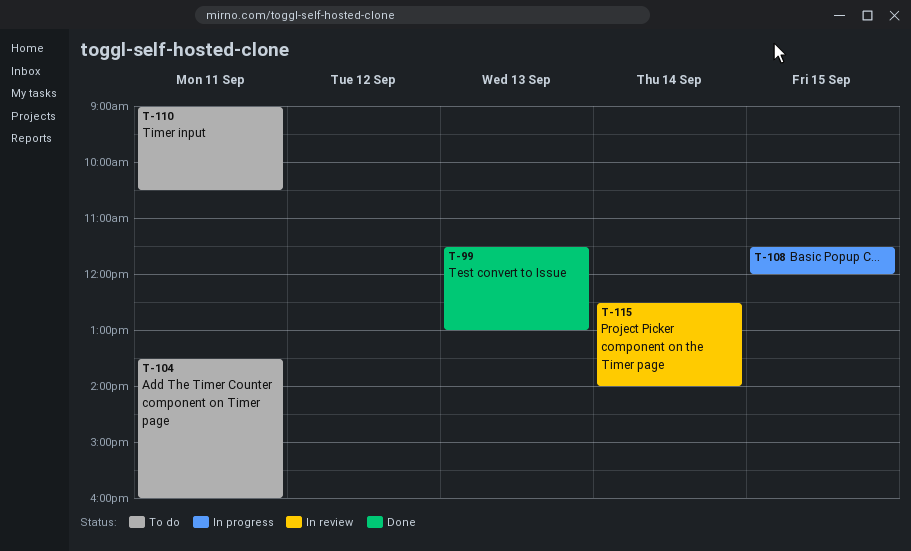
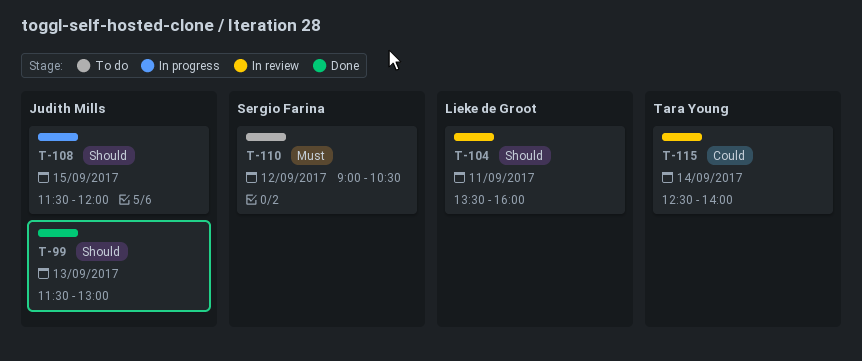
T-104, status: To do -> In review
T-110, day: Sep 11 -> Sep 12

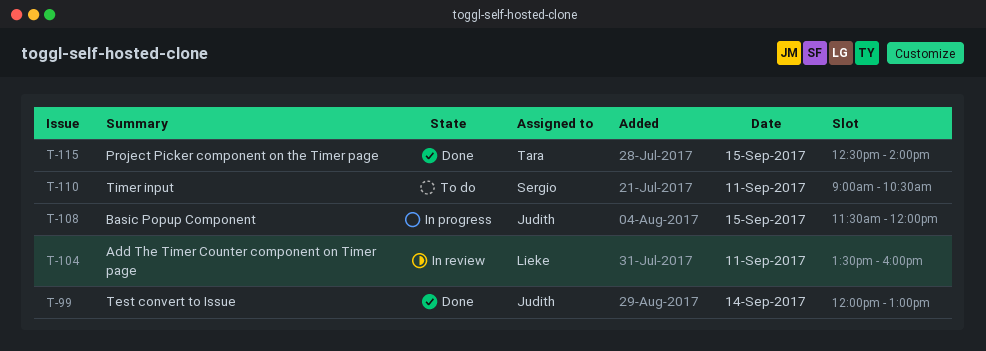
T-99, day: Sep 13 -> Sep 14
T-99, begins: 11:30 -> 12:00
T-110, day: Sep 12 -> Sep 11
T-115, status: In review -> Done
T-115, day: Sep 14 -> Sep 15

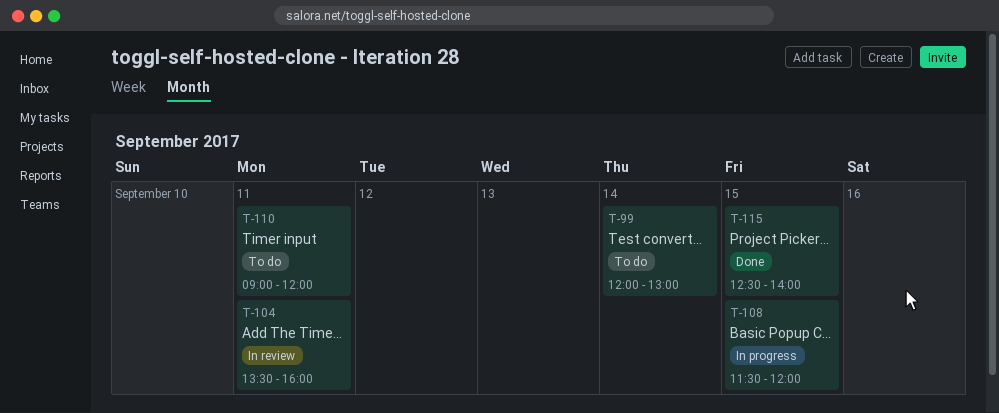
T-99, status: Done -> To do
T-110, ends: 10:30 -> 12:00

